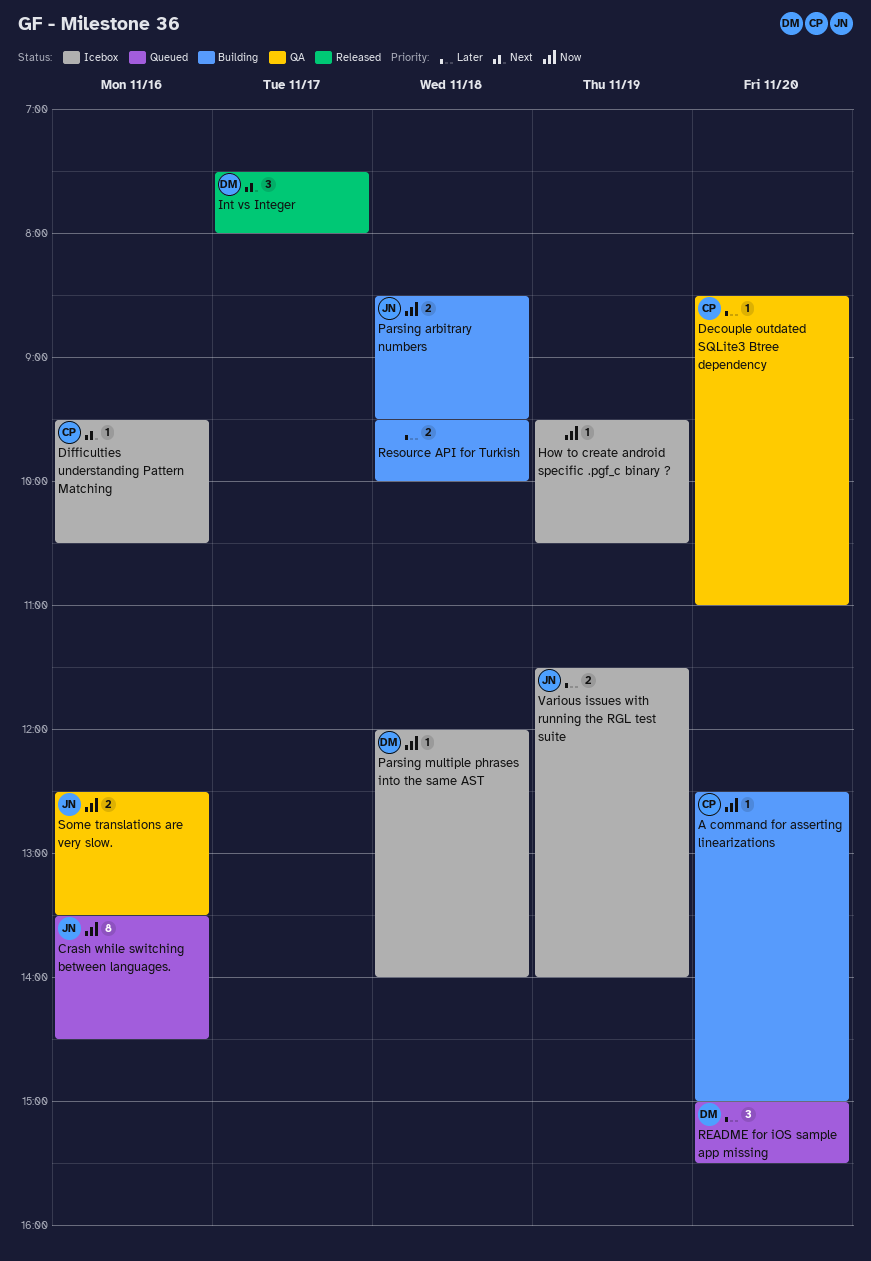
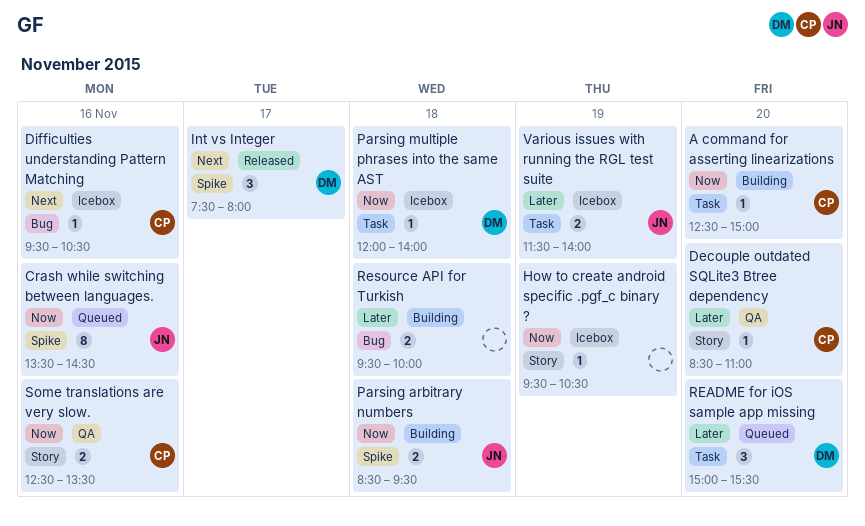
Some translations are very slow., owner: JN -> CP

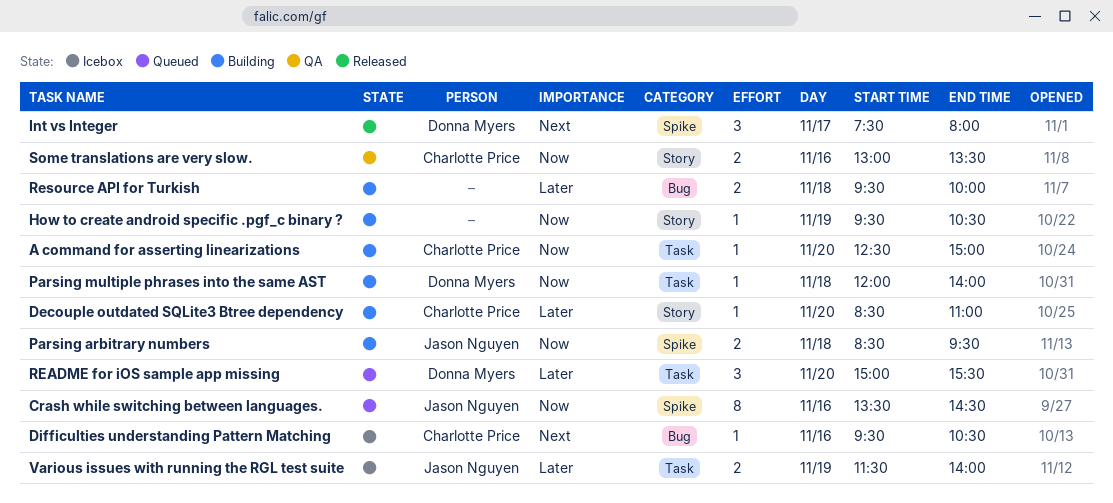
Decouple outdated SQLite3 Btree dependency, status: QA -> Building
How to create android specific .pgf_c binary ?, status: Icebox -> Building
Parsing multiple phrases into the same AST, status: Icebox -> Building
Some translations are very slow., begins: 12:30 -> 13:00

